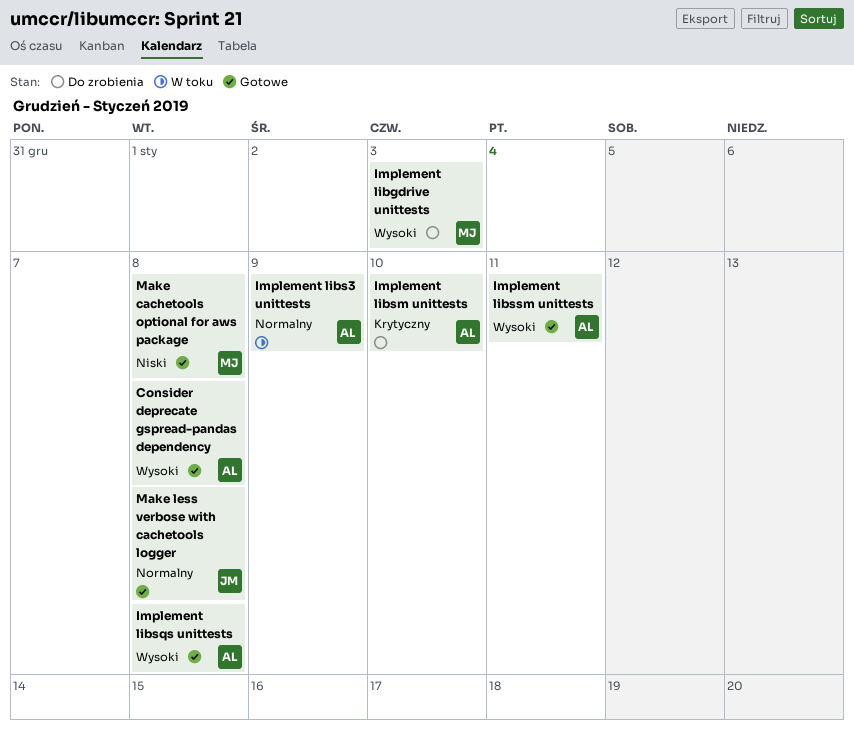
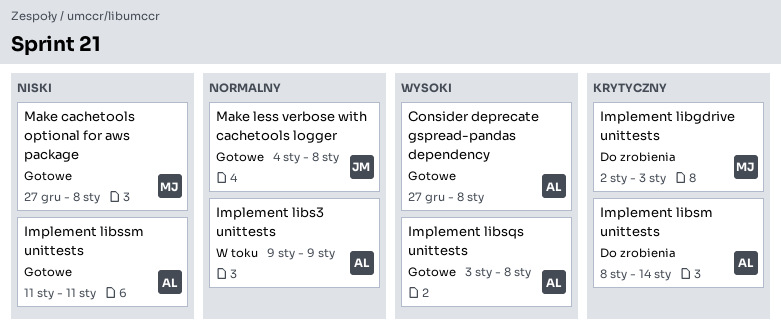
Implement libgdrive unittests, priority: Wysoki -> Krytyczny
Implement libsm unittests, due: Jan 10 -> Jan 14
Implement libssm unittests, priority: Wysoki -> Niski

